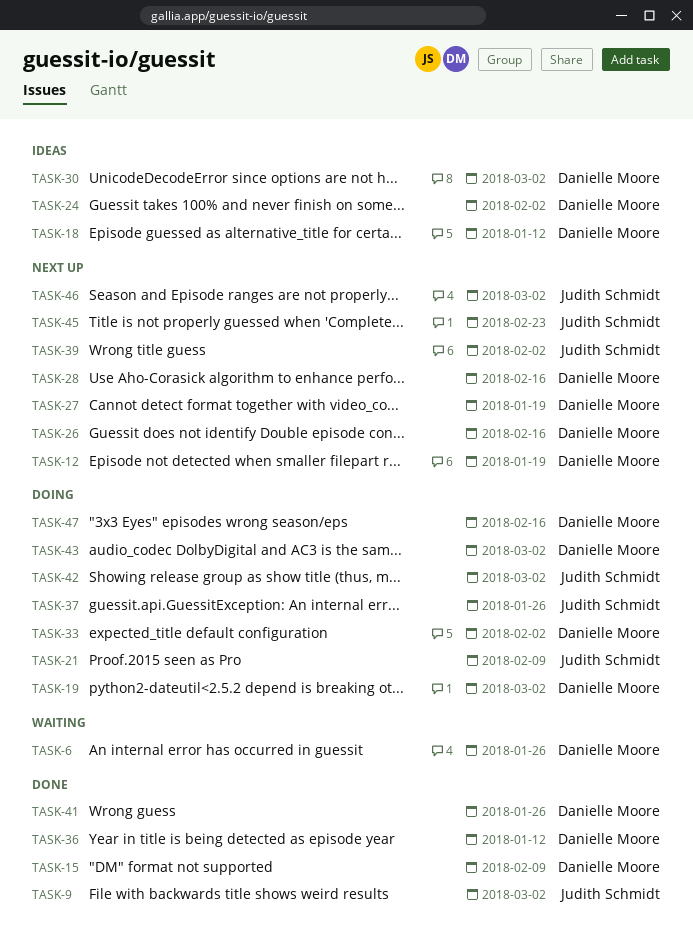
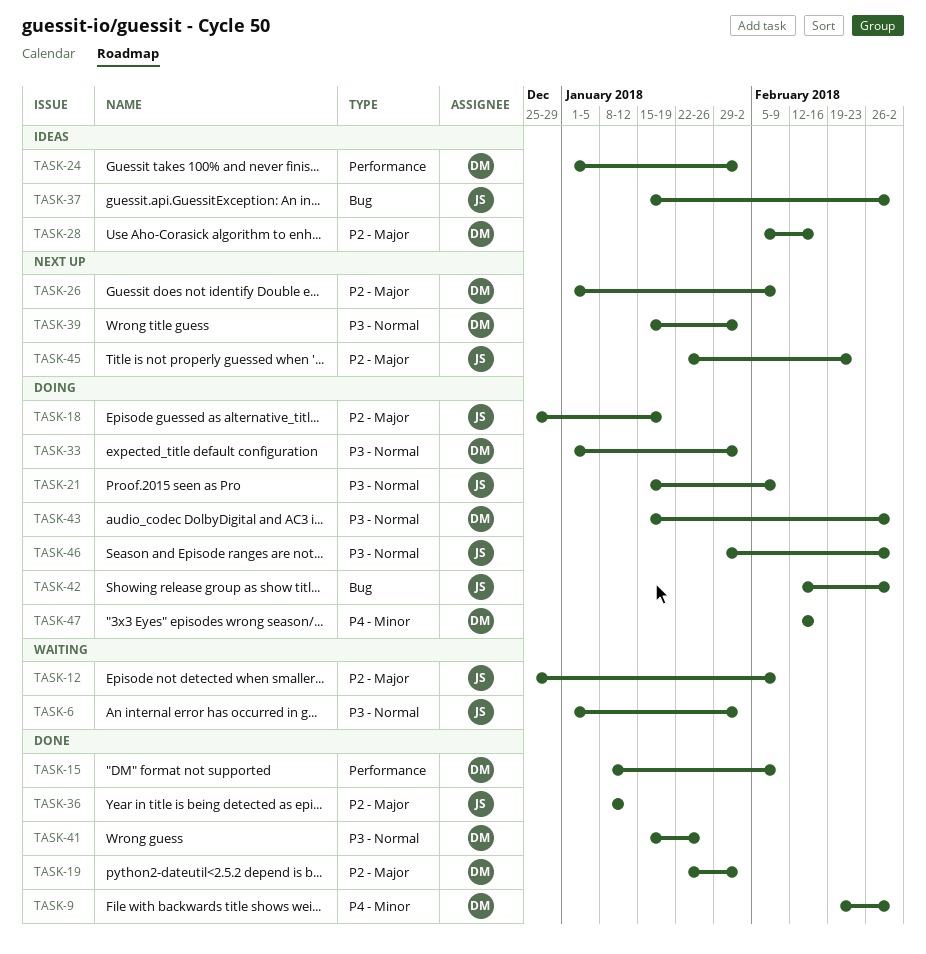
TASK-6, owner: Danielle Moore -> Judith Schmidt
TASK-6, due: Jan 26 -> Feb 2
TASK-9, owner: Judith Schmidt -> Danielle Moore
TASK-12, status: Next up -> Waiting
TASK-12, owner: Danielle Moore -> Judith Schmidt
TASK-12, due: Jan 19 -> Feb 9
TASK-18, status: Ideas -> Doing
TASK-18, owner: Danielle Moore -> Judith Schmidt
TASK-18, due: Jan 12 -> Jan 19
TASK-19, status: Doing -> Done
TASK-19, due: Mar 2 -> Feb 2
TASK-26, due: Feb 16 -> Feb 9
TASK-27: present -> none
TASK-28, status: Next up -> Ideas
TASK-30: present -> none
TASK-36, owner: Danielle Moore -> Judith Schmidt
TASK-37, status: Doing -> Ideas
TASK-37, due: Jan 26 -> Mar 2
TASK-39, owner: Judith Schmidt -> Danielle Moore
TASK-46, status: Next up -> Doing

